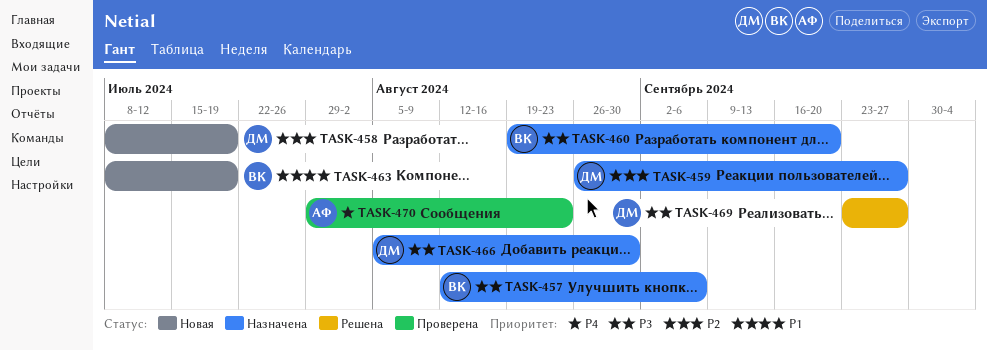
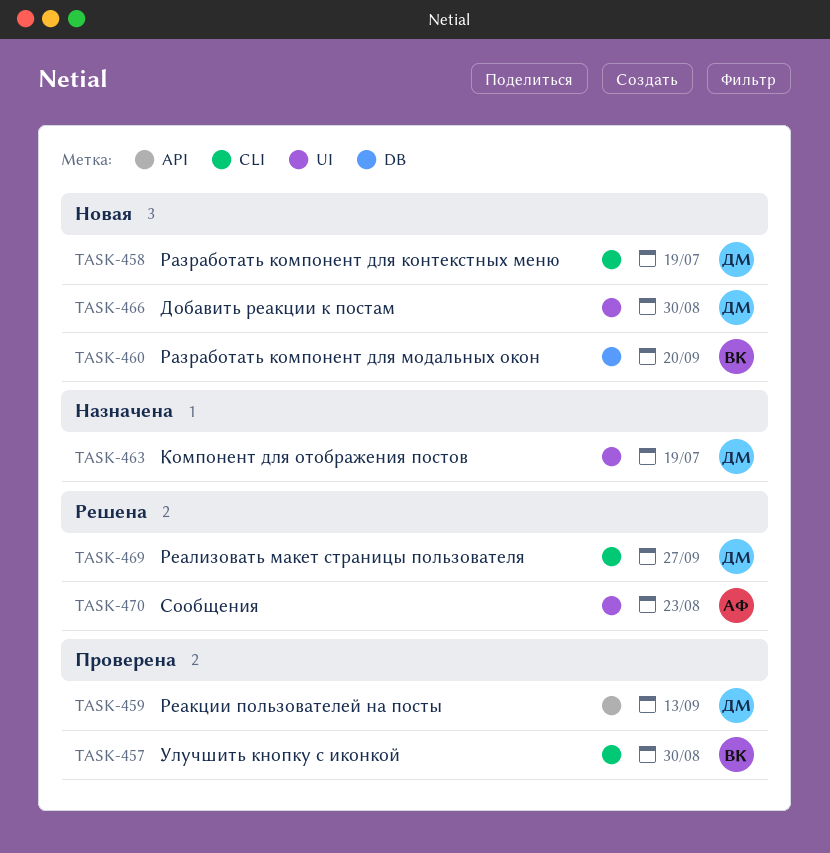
TASK-457, status: Назначена -> Проверена
TASK-457, due: Sep 6 -> Aug 30
TASK-459, status: Назначена -> Проверена
TASK-459, due: Sep 27 -> Sep 13
TASK-460, status: Назначена -> Новая
TASK-463, status: Новая -> Назначена
TASK-463, owner: ВК -> ДМ
TASK-466, status: Назначена -> Новая
TASK-470, status: Проверена -> Решена

